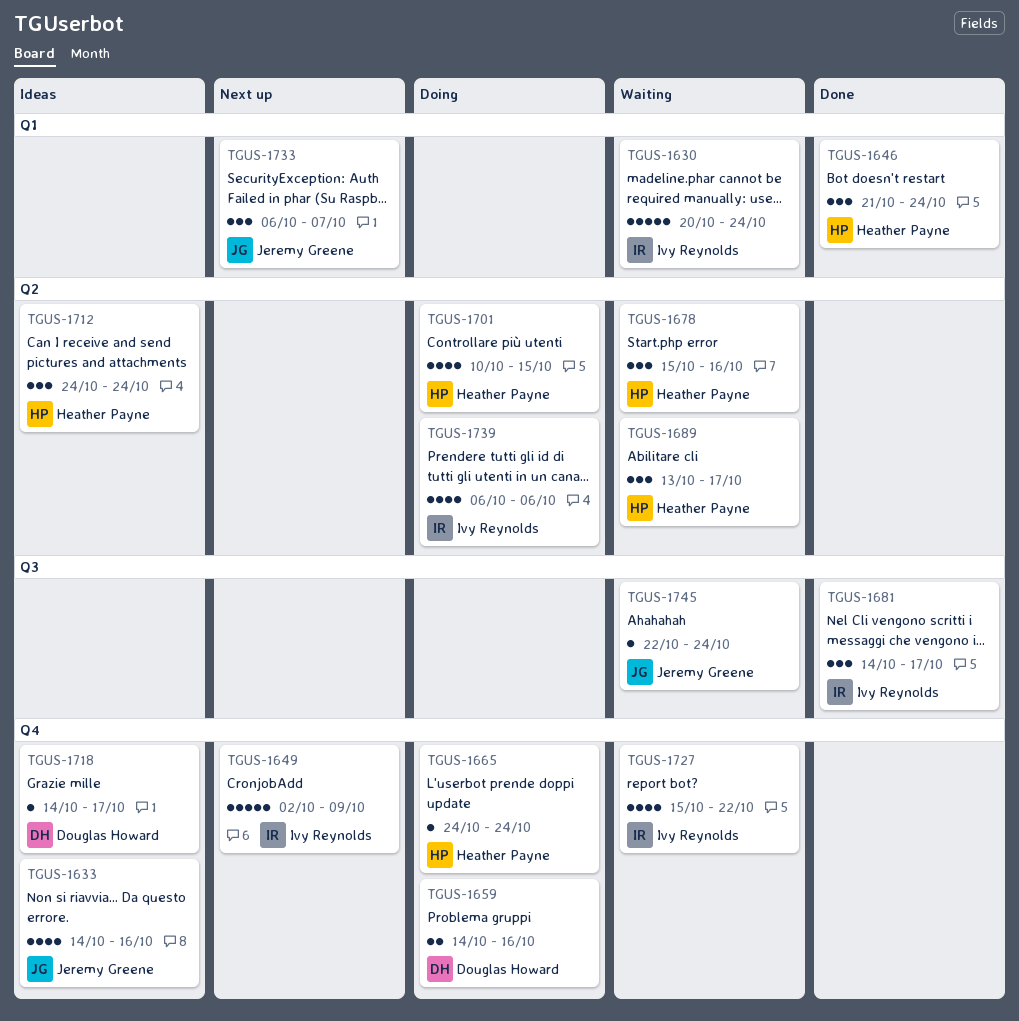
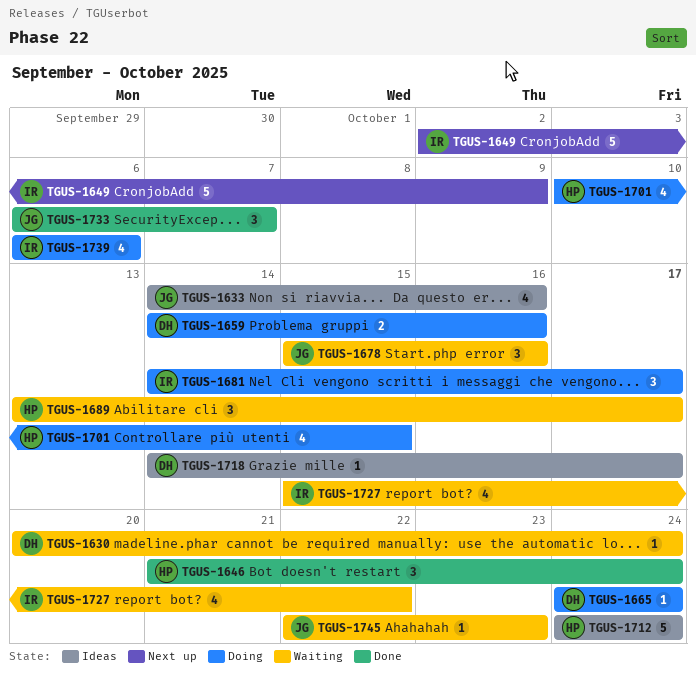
TGUS-1630, owner: Ivy Reynolds -> Douglas Howard
TGUS-1630, estimate: 5 -> 1
TGUS-1665, owner: Heather Payne -> Douglas Howard
TGUS-1678, owner: Heather Payne -> Jeremy Greene
TGUS-1681, status: Done -> Doing
TGUS-1712, estimate: 3 -> 5
TGUS-1733, status: Next up -> Done
TGUS-1745, due: Oct 24 -> Oct 23

